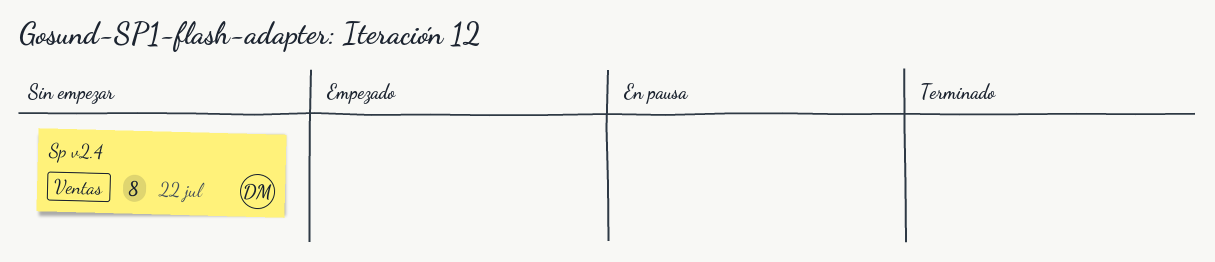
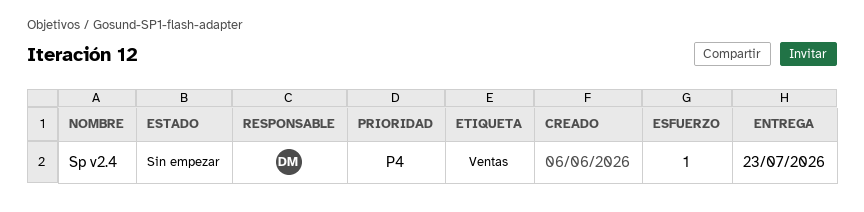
Sp v2.4, estimate: 8 -> 1
Sp v2.4, due: Jul 22 -> Jul 23

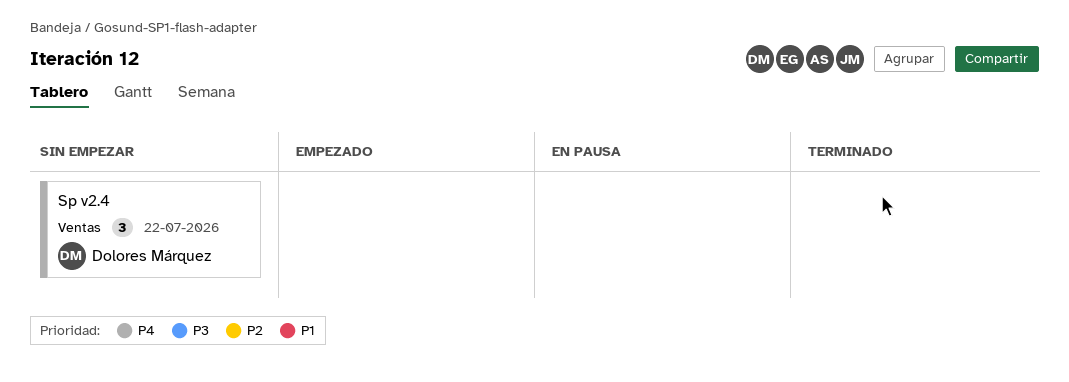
Sp v2.4, estimate: 1 -> 3
Sp v2.4, due: Jul 23 -> Jul 22

